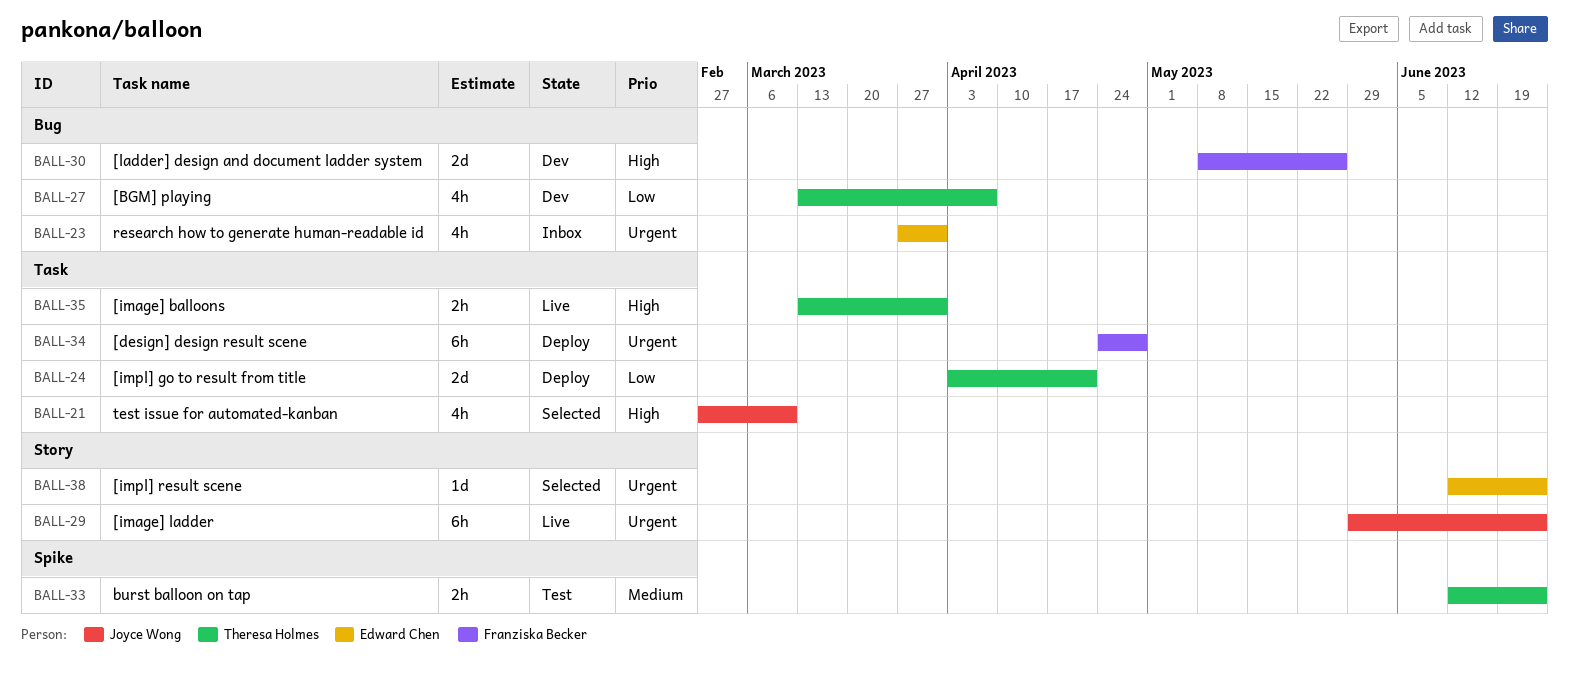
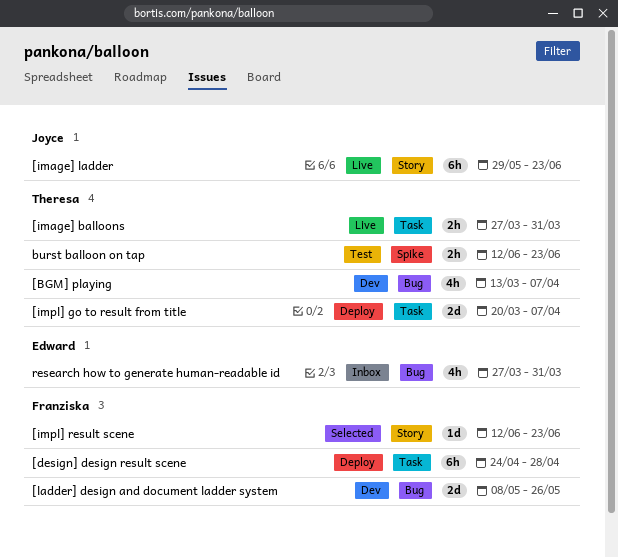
[image] balloons, start: Mar 13 -> Mar 27
[impl] go to result from title, start: Apr 3 -> Mar 20
[impl] go to result from title, due: Apr 21 -> Apr 7
[impl] result scene, owner: Edward Chen -> Franziska Becker
test issue for automated-kanban: present -> none

